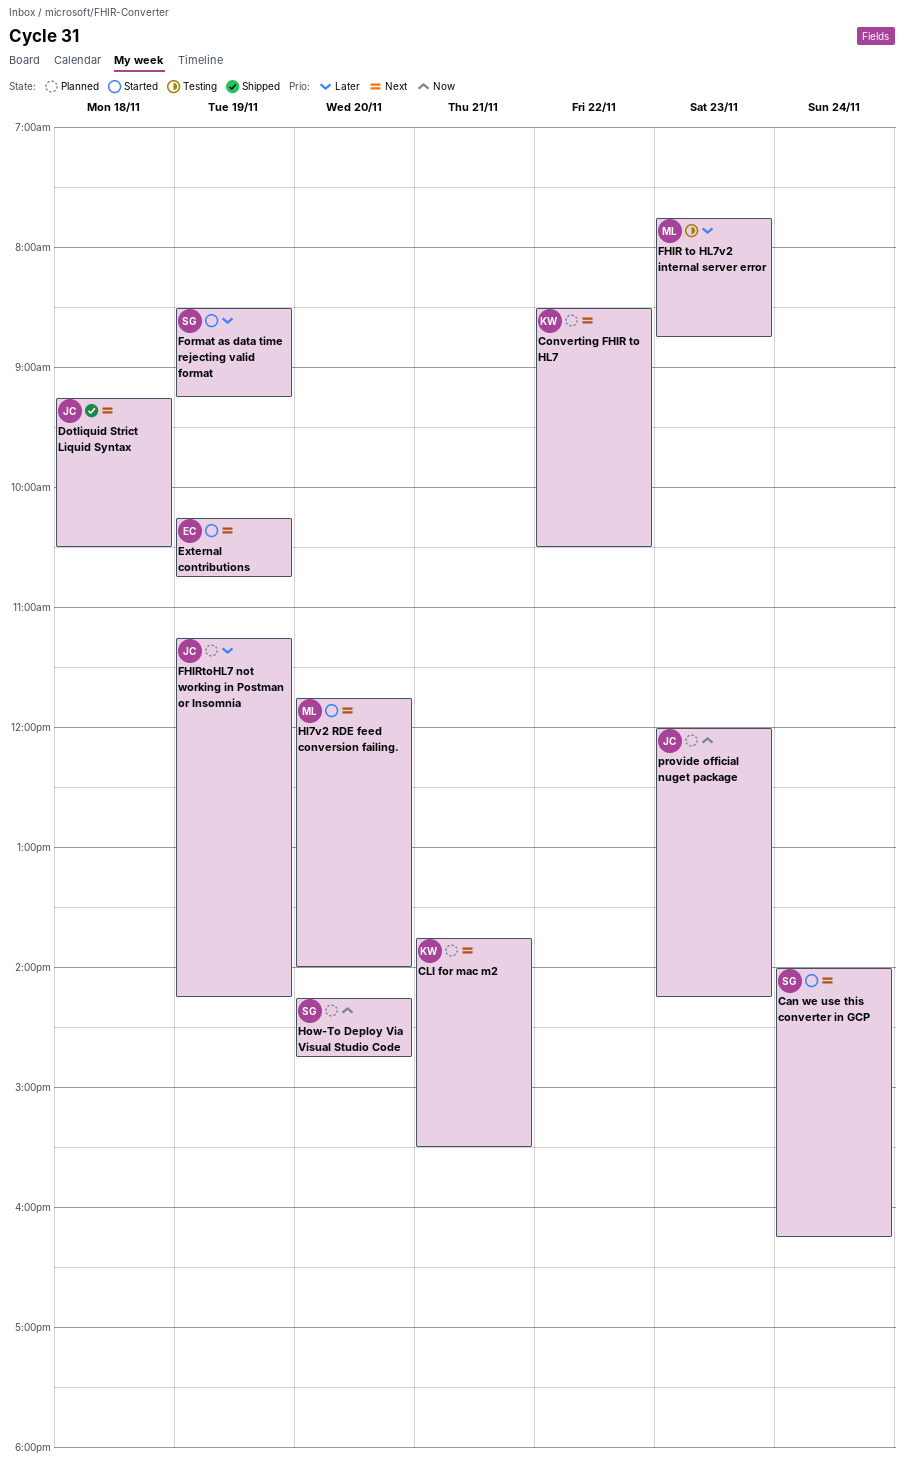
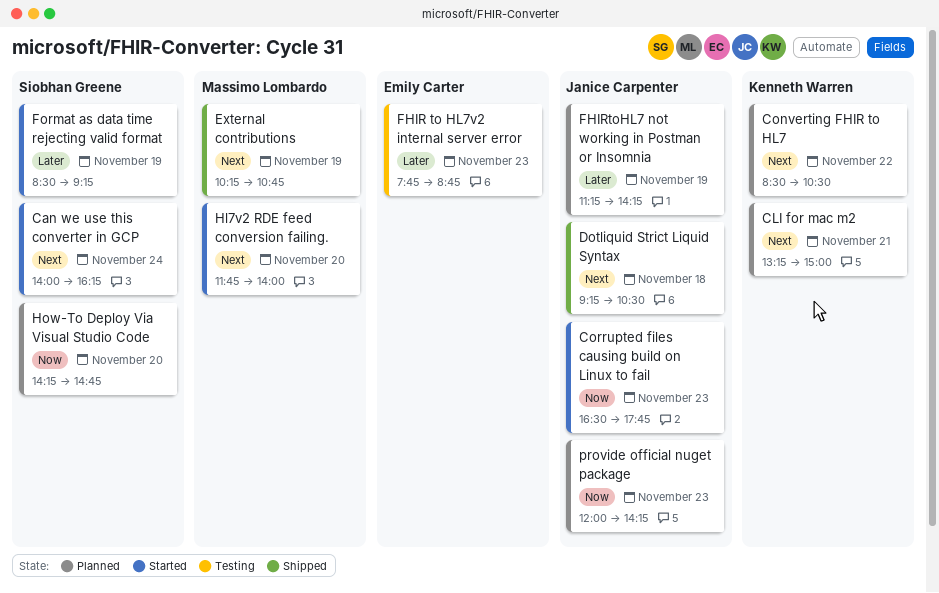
CLI for mac m2, begins: 13:45 -> 13:15
CLI for mac m2, ends: 15:30 -> 15:00
Corrupted files causing build on Linux to fail: none -> present
External contributions, status: Started -> Shipped
External contributions, owner: Emily Carter -> Massimo Lombardo
FHIR to HL7v2 internal server error, owner: Massimo Lombardo -> Emily Carter

